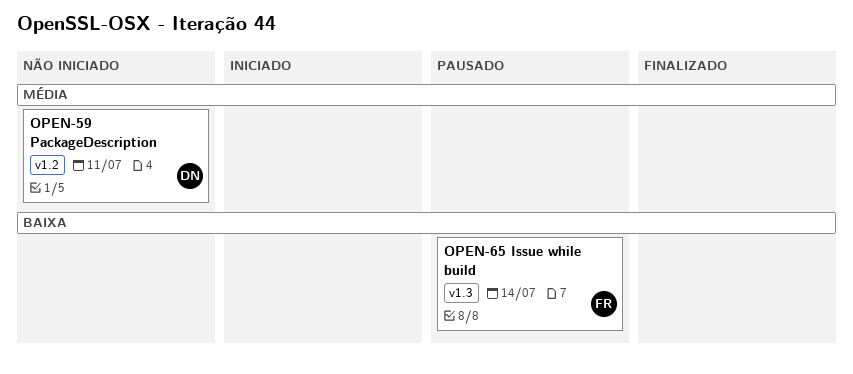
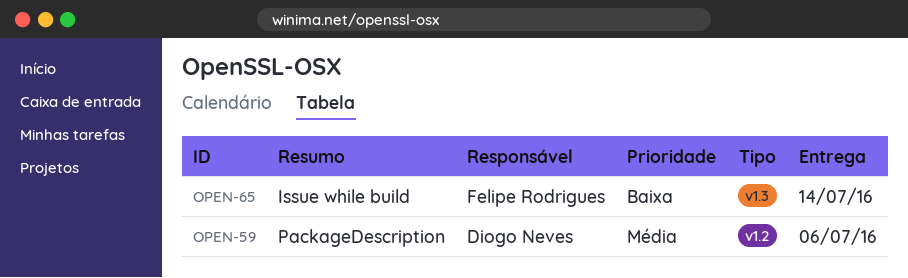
OPEN-59, due: Jul 11 -> Jul 6

